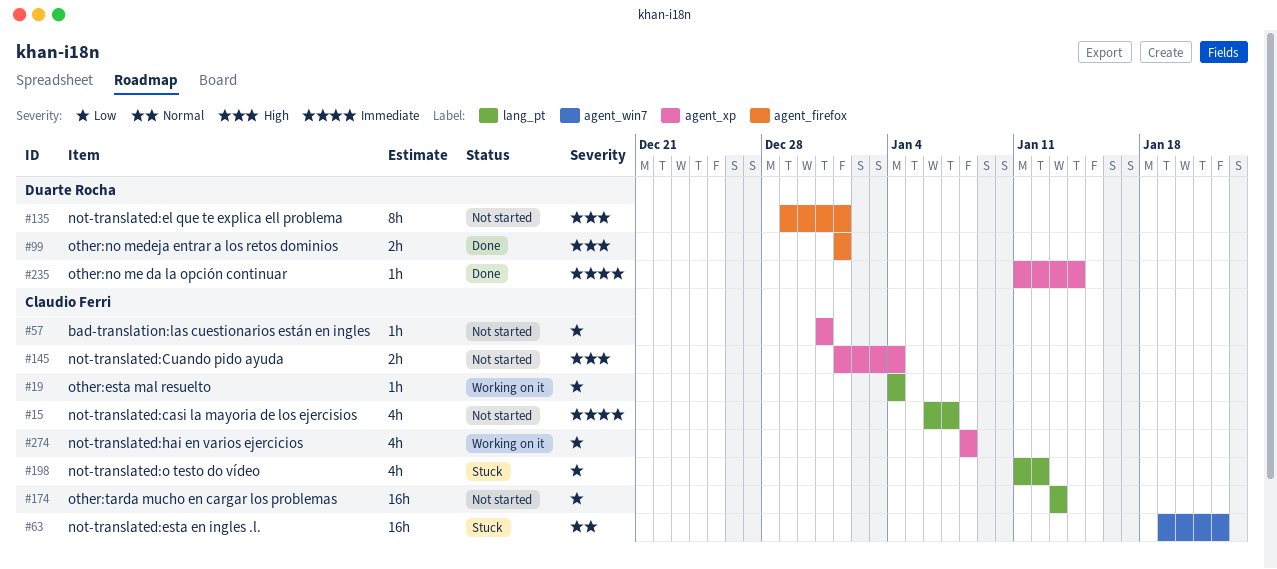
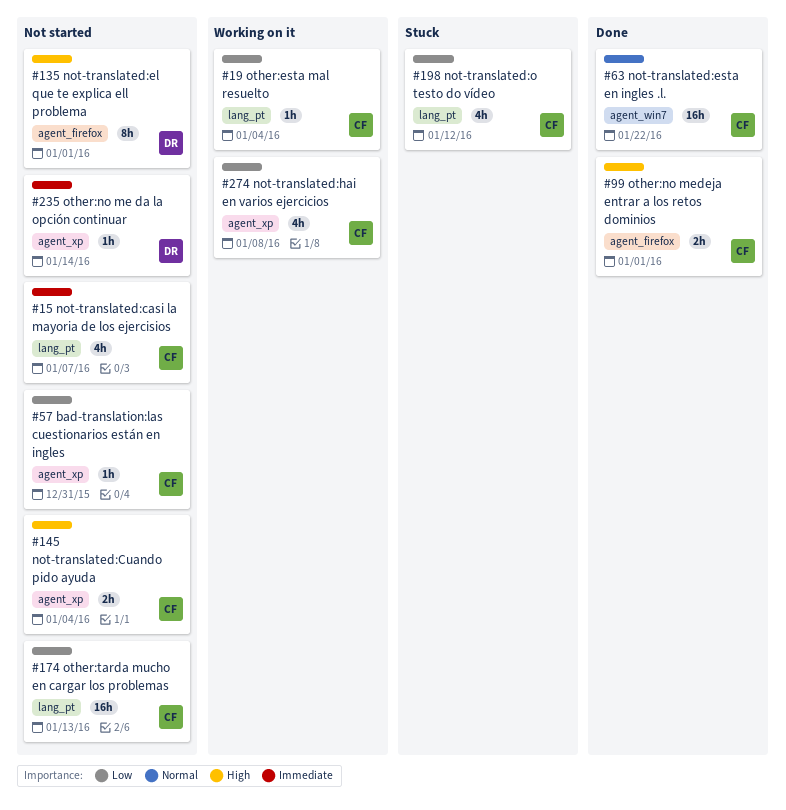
#63, status: Stuck -> Done
#99, owner: Duarte Rocha -> Claudio Ferri
#235, status: Done -> Not started

